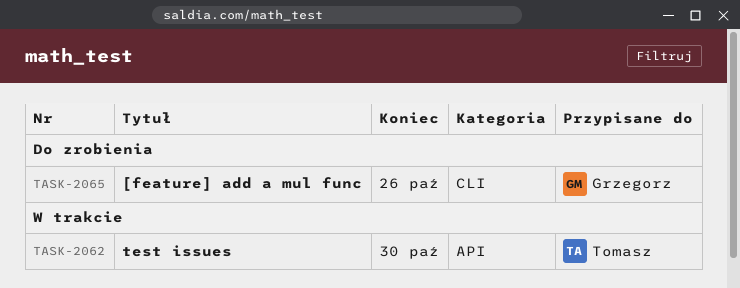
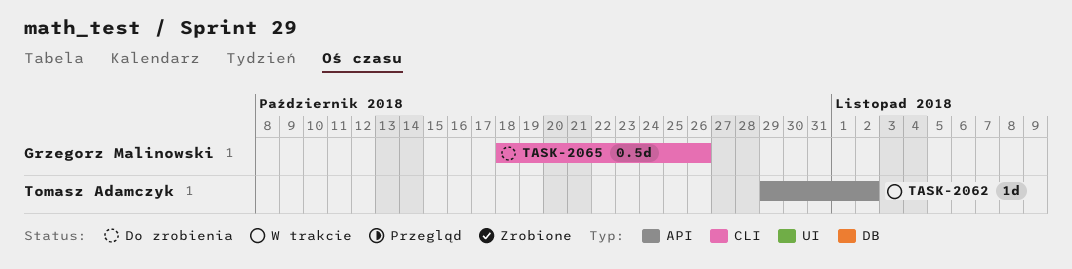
TASK-2062, due: Oct 30 -> Nov 2

